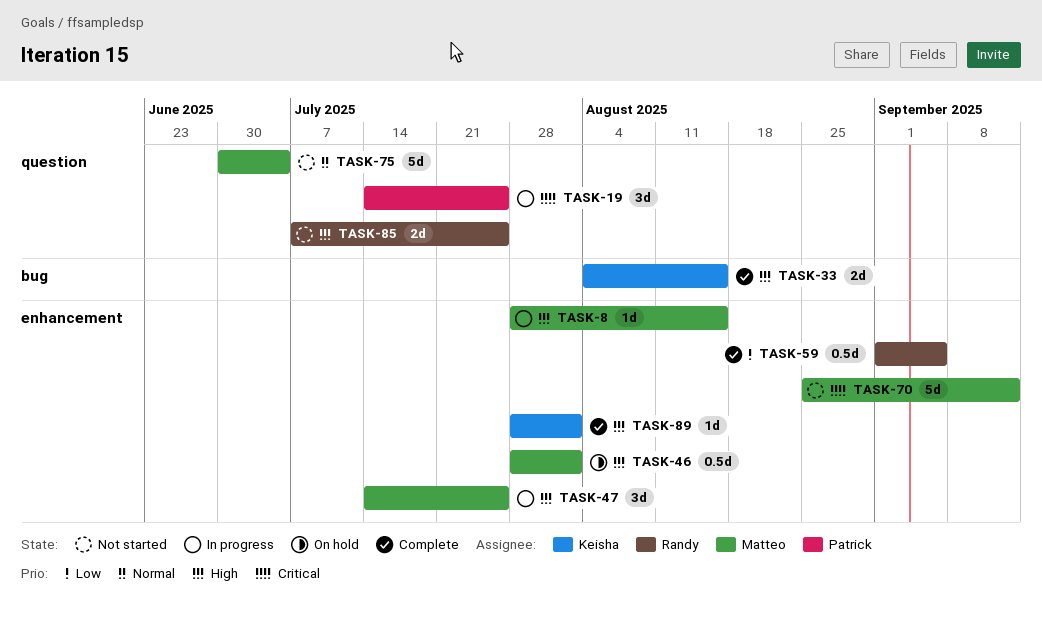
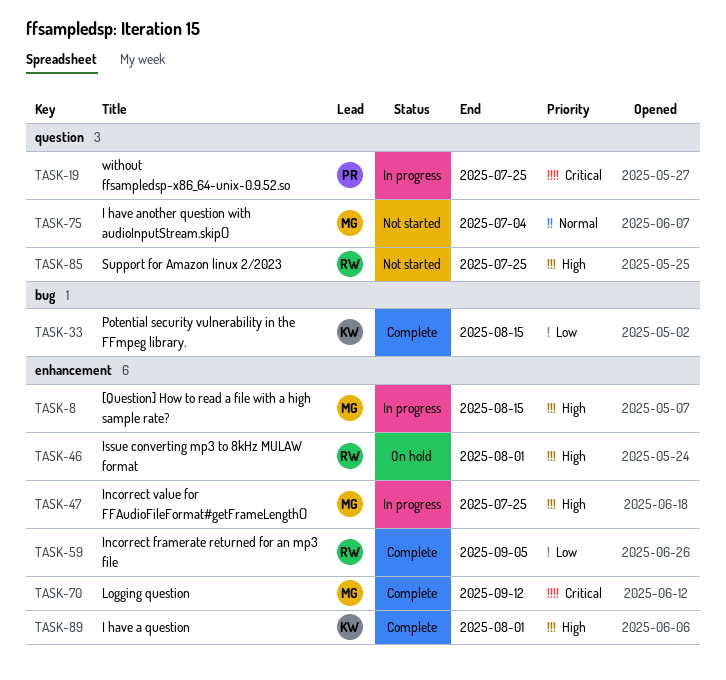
TASK-33, priority: High -> Low
TASK-46, owner: Matteo -> Randy
TASK-70, status: Not started -> Complete

